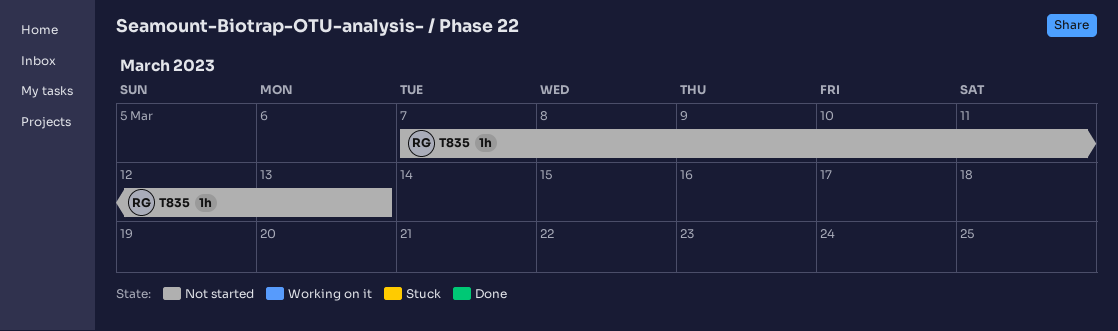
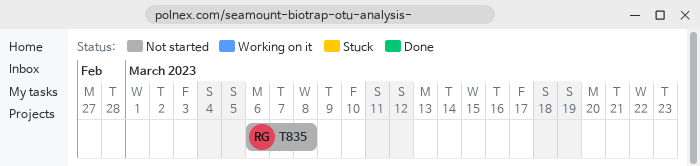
T835, start: Mar 7 -> Mar 6
T835, due: Mar 13 -> Mar 8

